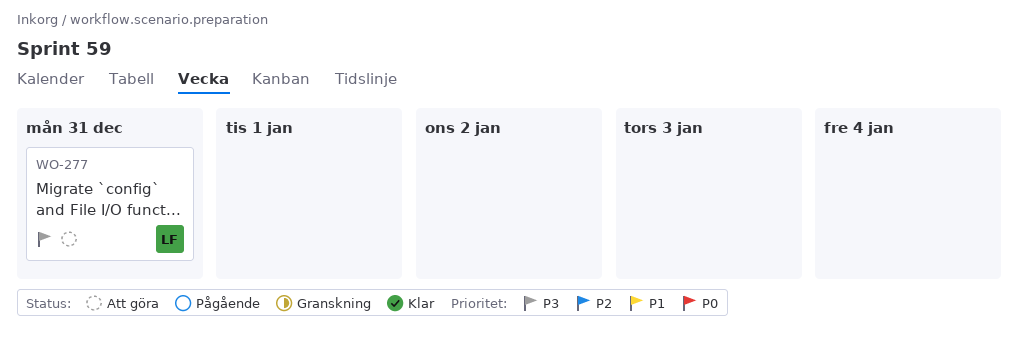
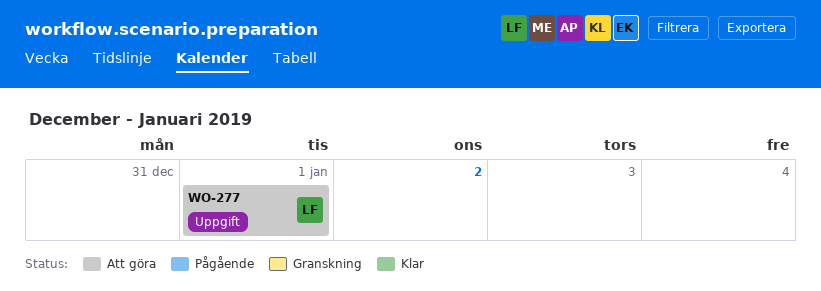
WO-277, due: Dec 31 -> Jan 1

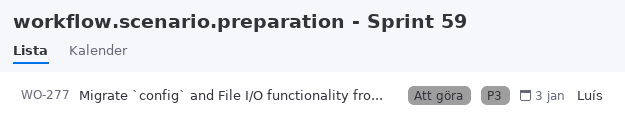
WO-277, due: Jan 1 -> Jan 3

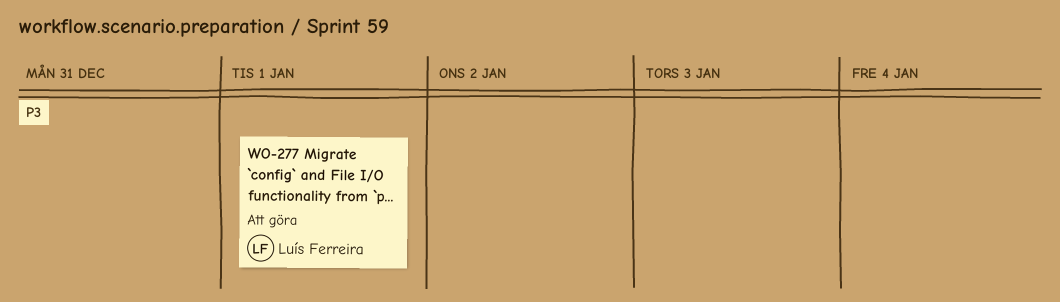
WO-277, due: Jan 3 -> Jan 1

